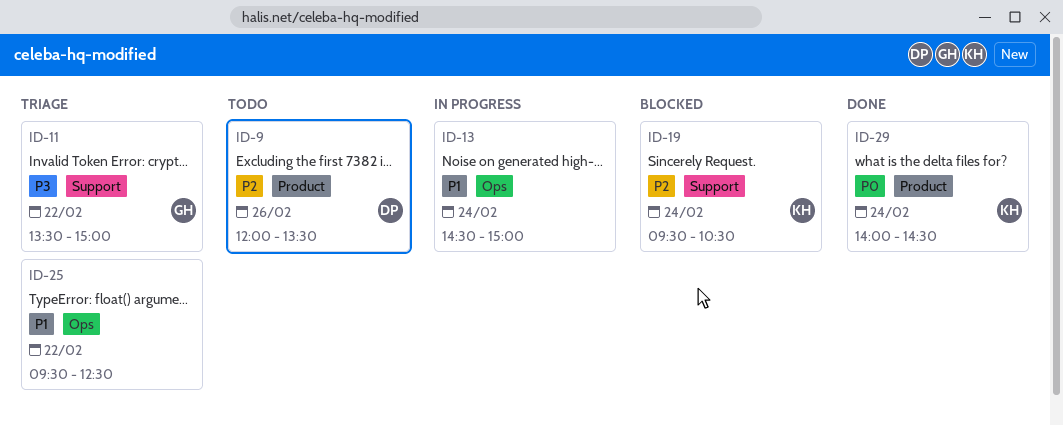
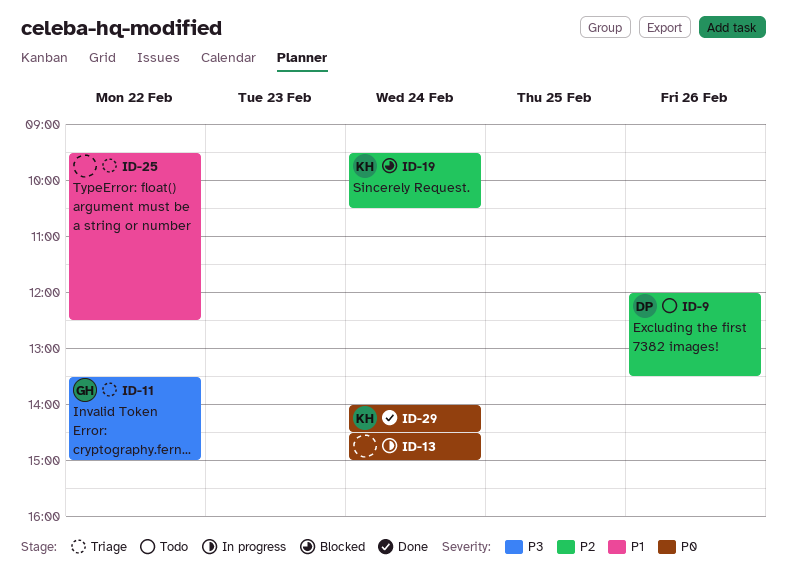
ID-13, priority: P1 -> P0

